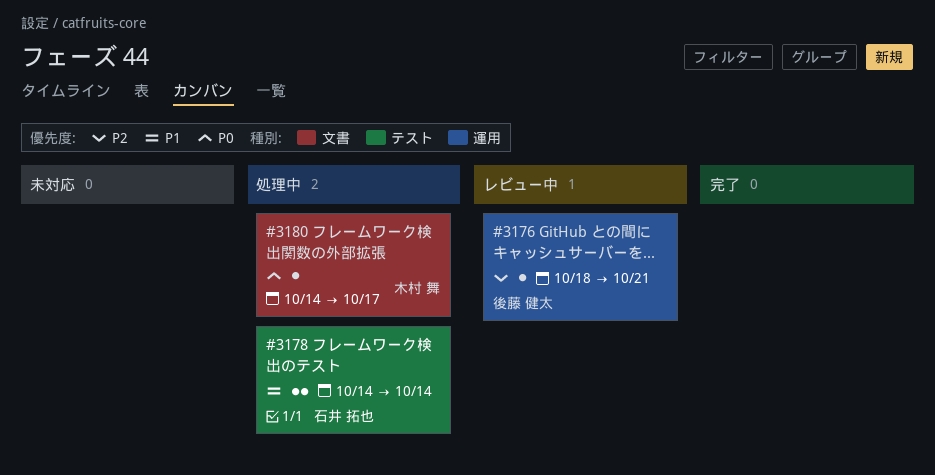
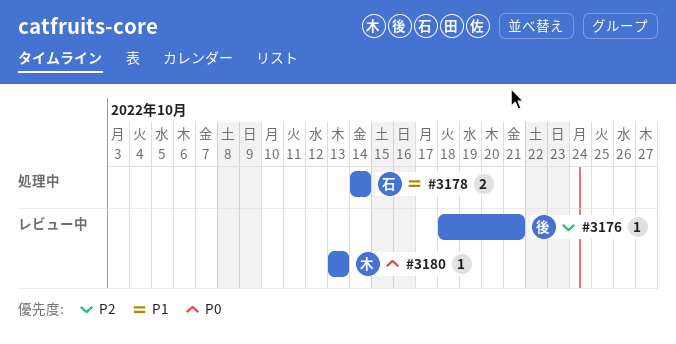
#3180, status: 処理中 -> レビュー中
#3180, start: Oct 14 -> Oct 13
#3180, due: Oct 17 -> Oct 13

